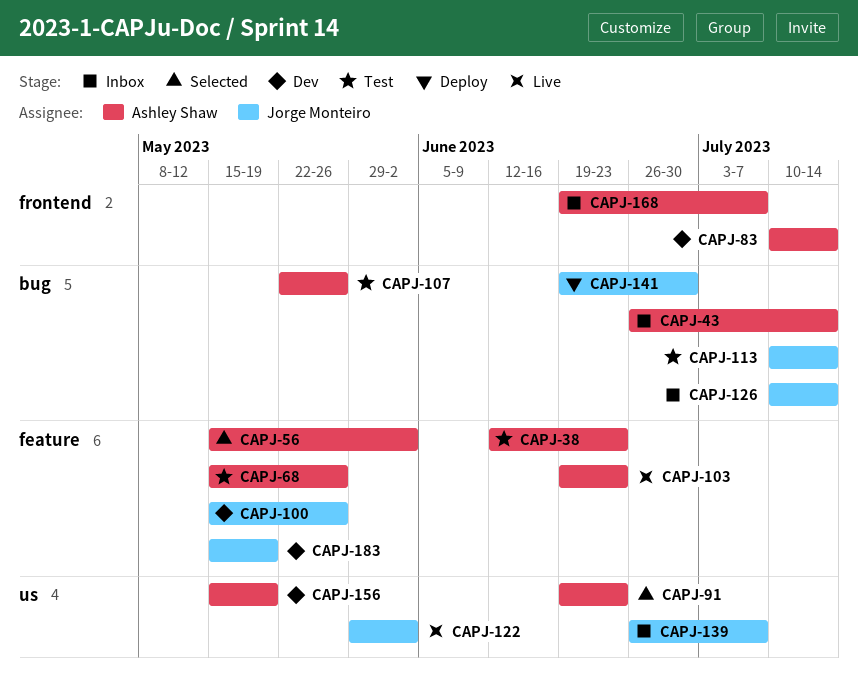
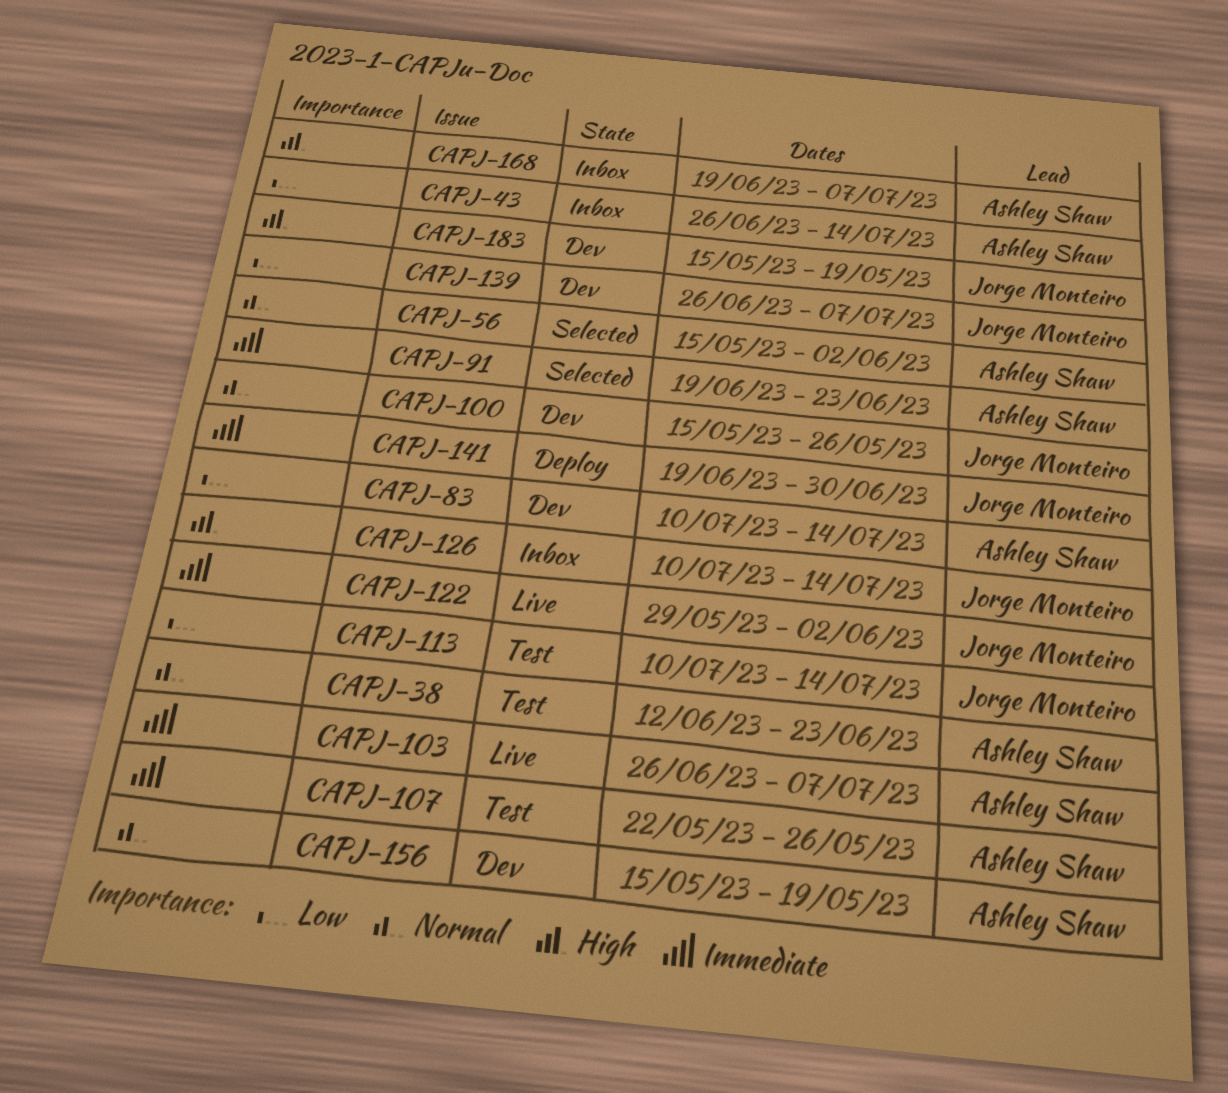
CAPJ-68: present -> none
CAPJ-103, start: Jun 19 -> Jun 26
CAPJ-103, due: Jun 23 -> Jul 7
CAPJ-139, status: Inbox -> Dev

